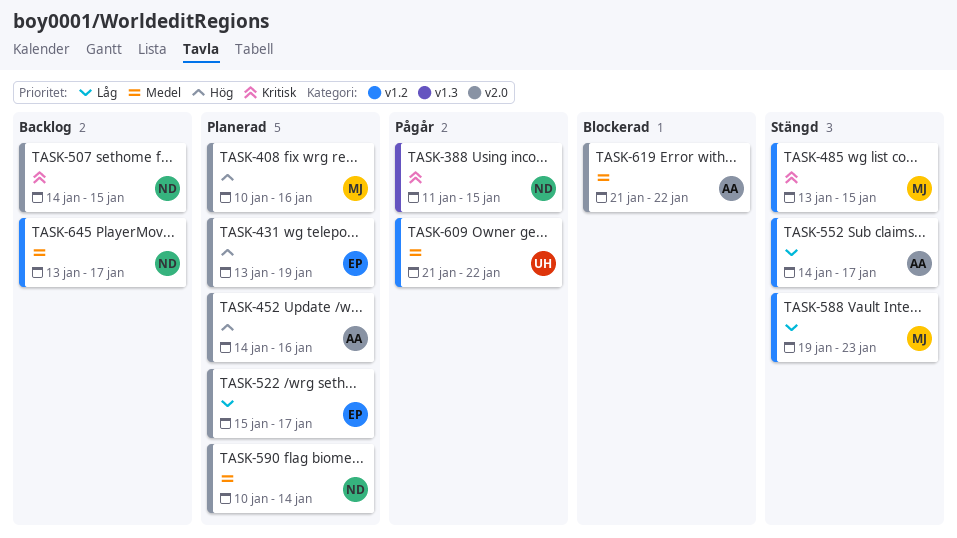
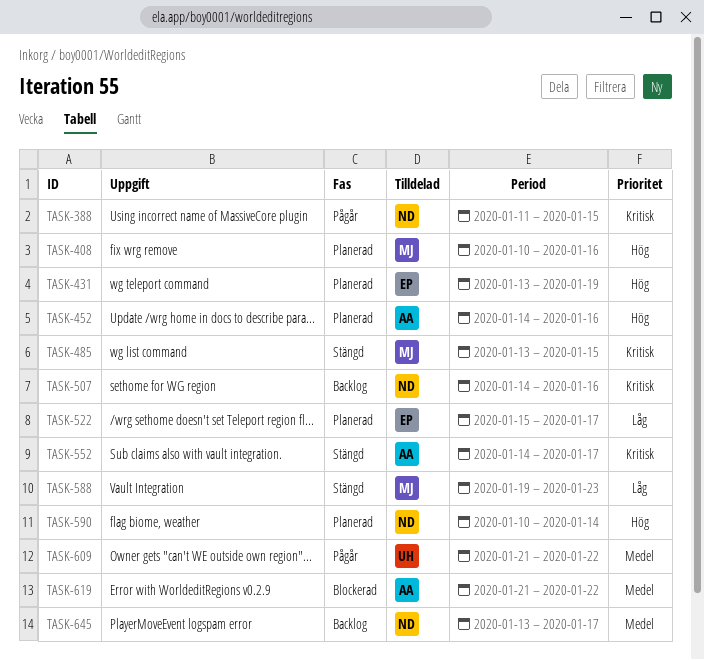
TASK-507, due: Jan 15 -> Jan 16
TASK-552, priority: Låg -> Kritisk
TASK-590, priority: Medel -> Hög

